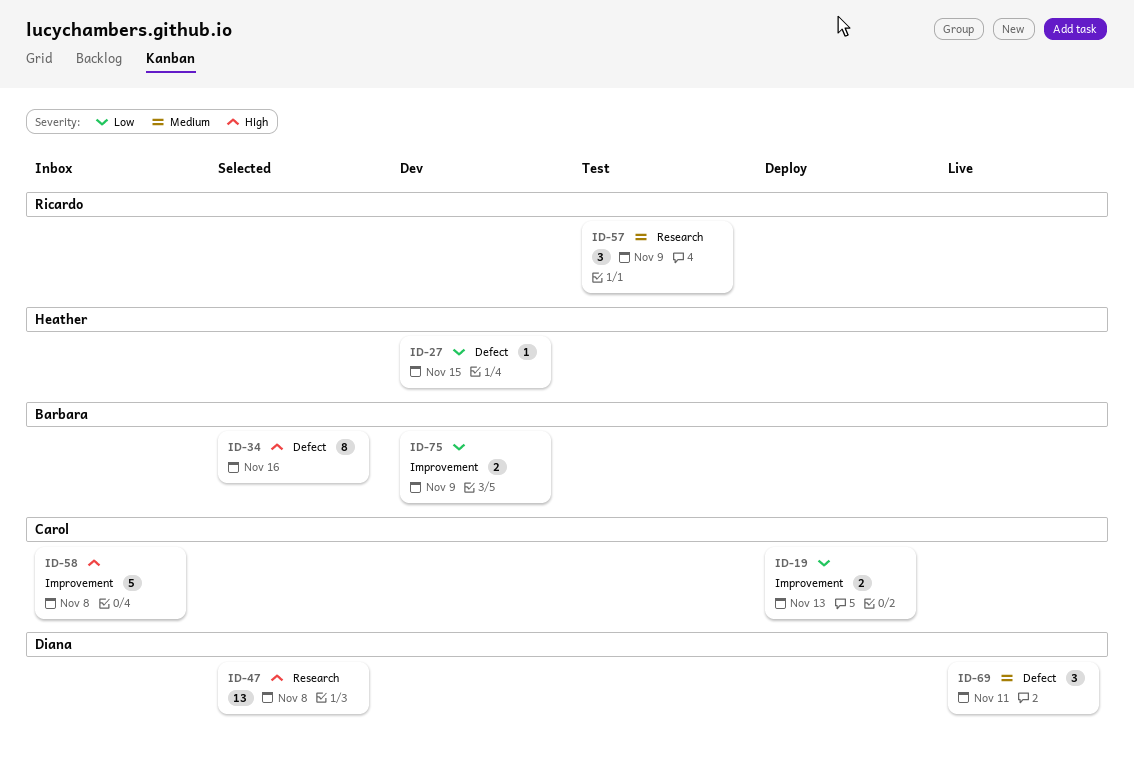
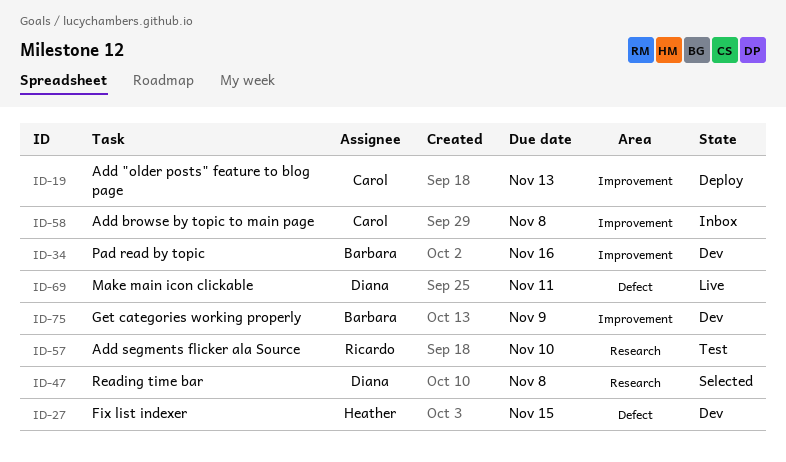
ID-34, status: Selected -> Dev
ID-34, label: Defect -> Improvement
ID-57, due: Nov 9 -> Nov 10

